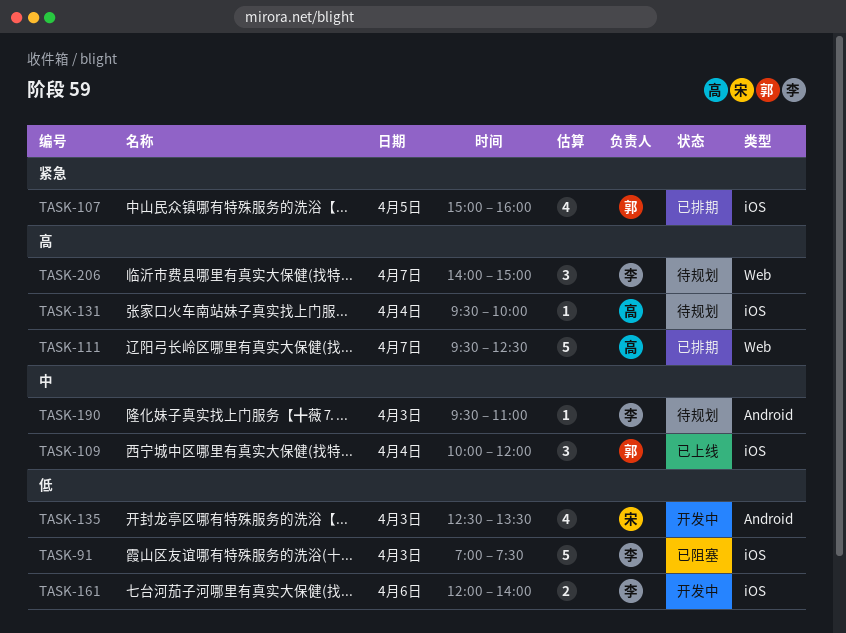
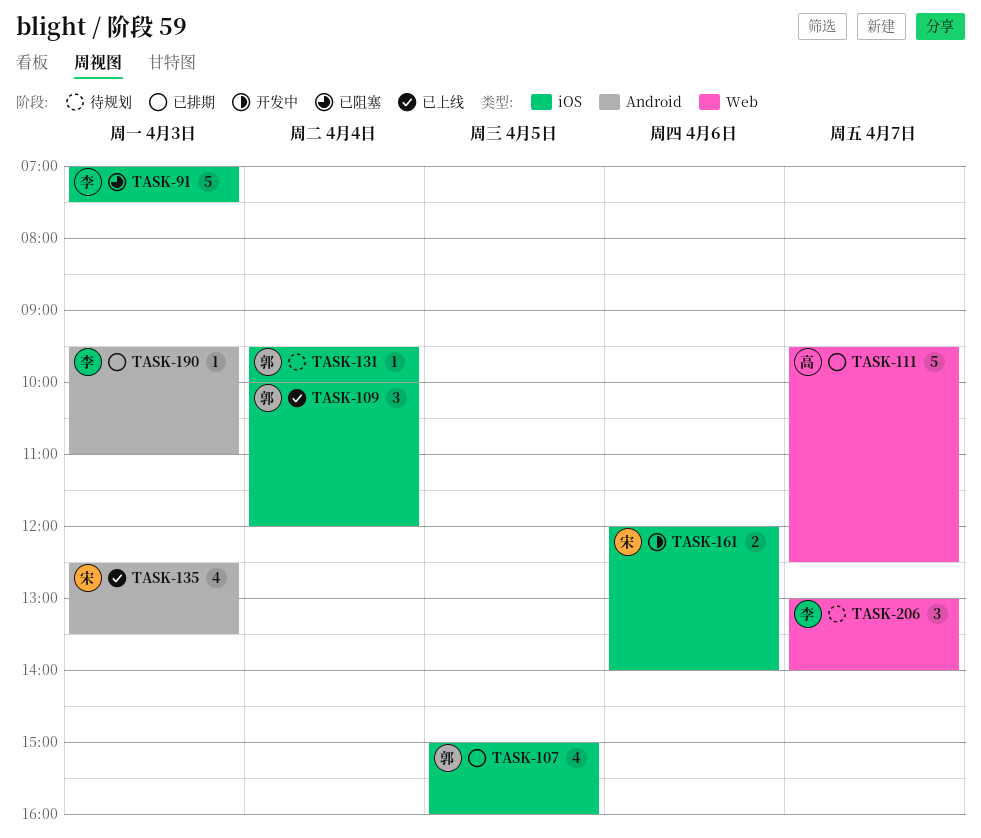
TASK-131, owner: 高 -> 郭
TASK-135, status: 开发中 -> 已上线
TASK-161, owner: 李 -> 宋
TASK-190, status: 待规划 -> 已排期
TASK-206, begins: 14:00 -> 13:00
TASK-206, ends: 15:00 -> 14:00

